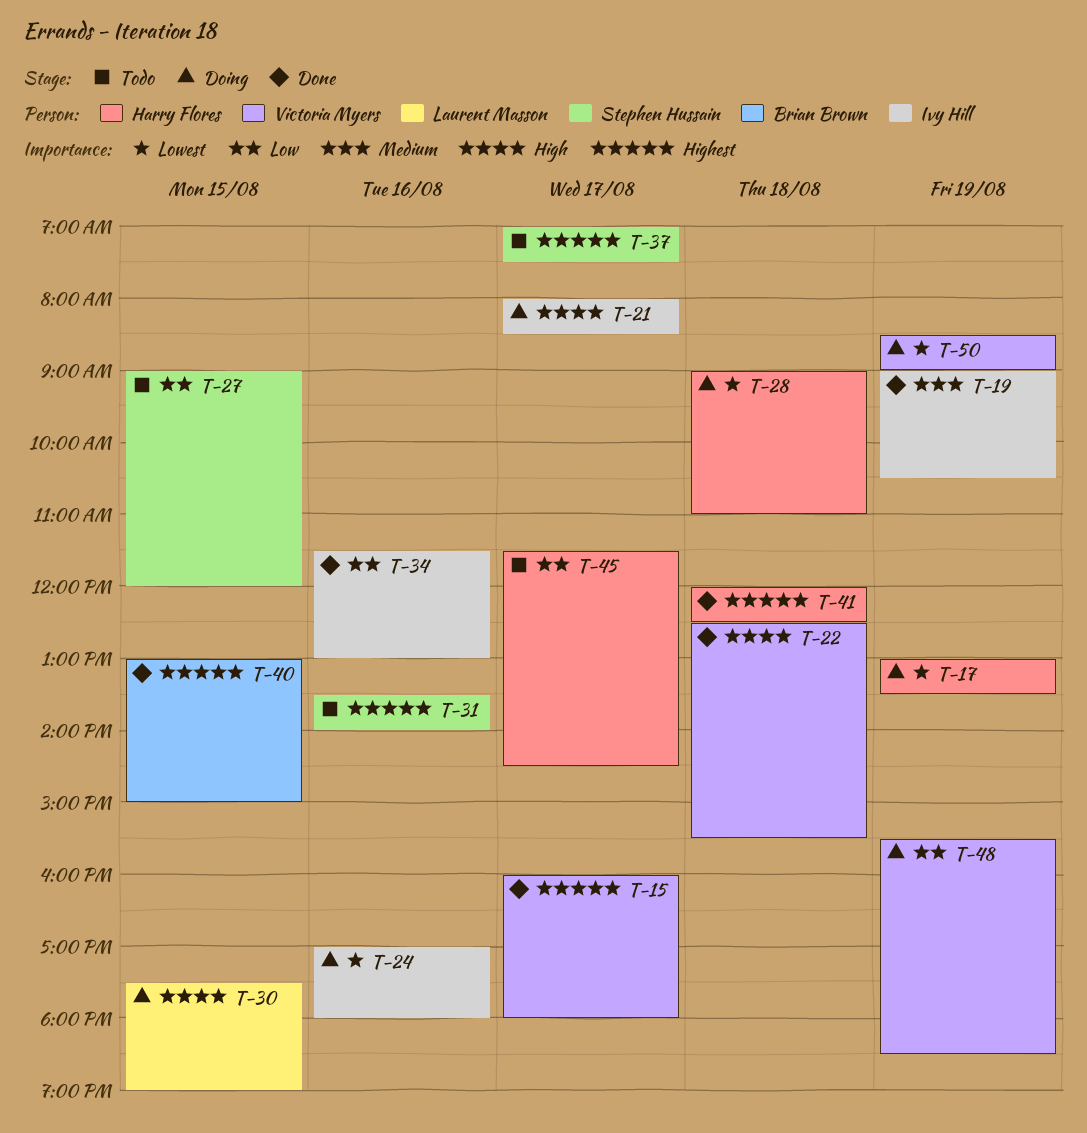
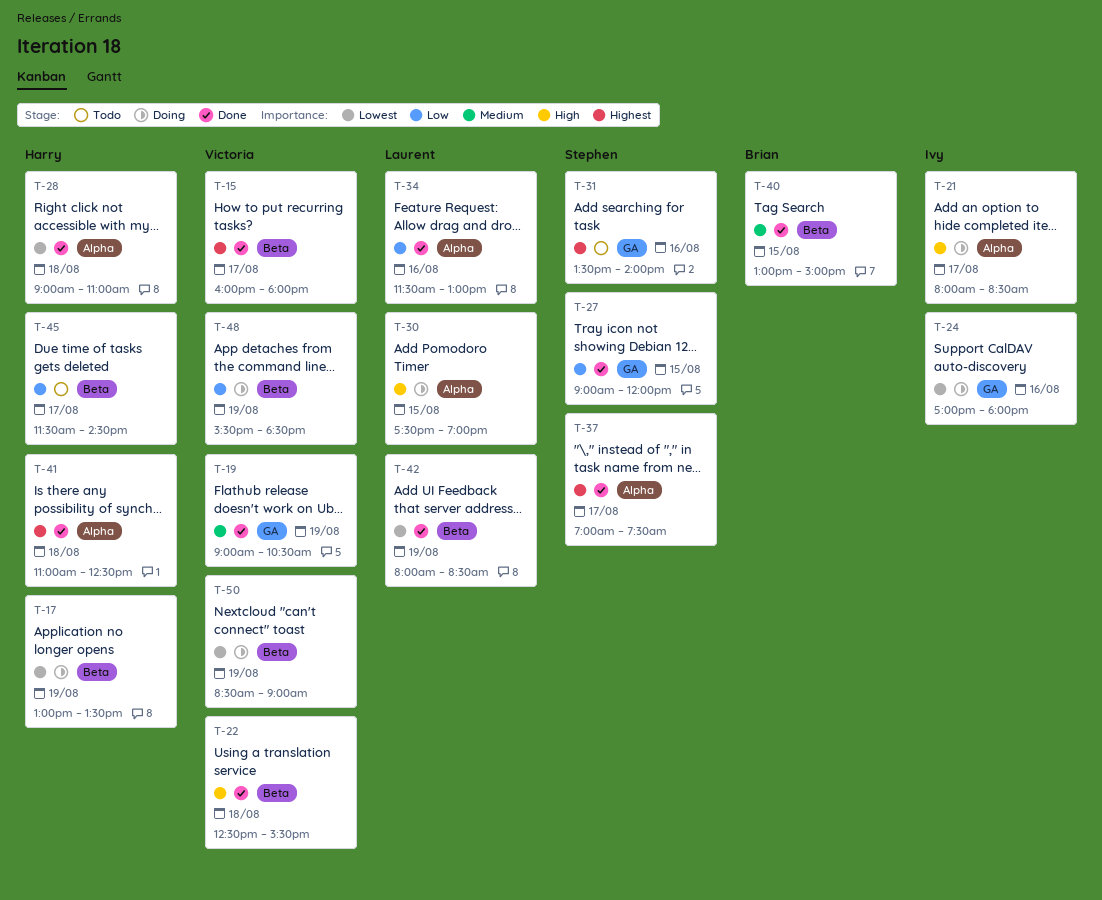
T-19, owner: Ivy Hill -> Victoria Myers
T-27, status: Todo -> Done
T-28, status: Doing -> Done
T-34, owner: Ivy Hill -> Laurent Masson
T-37, status: Todo -> Done
T-40, priority: Highest -> Medium
T-41, begins: 12:00 -> 11:00
T-42: none -> present

